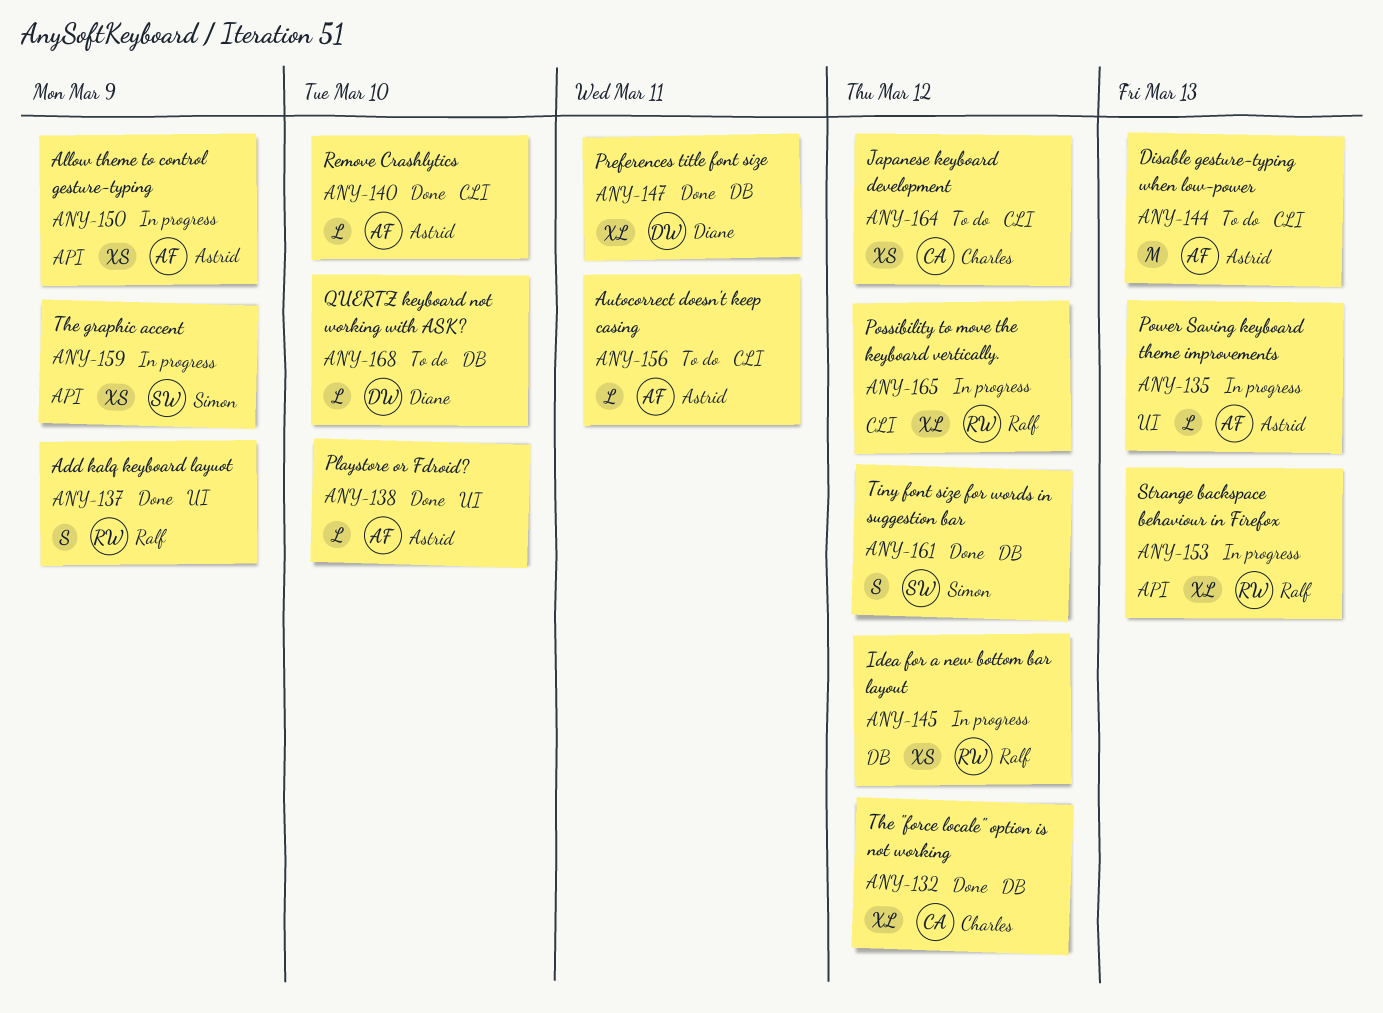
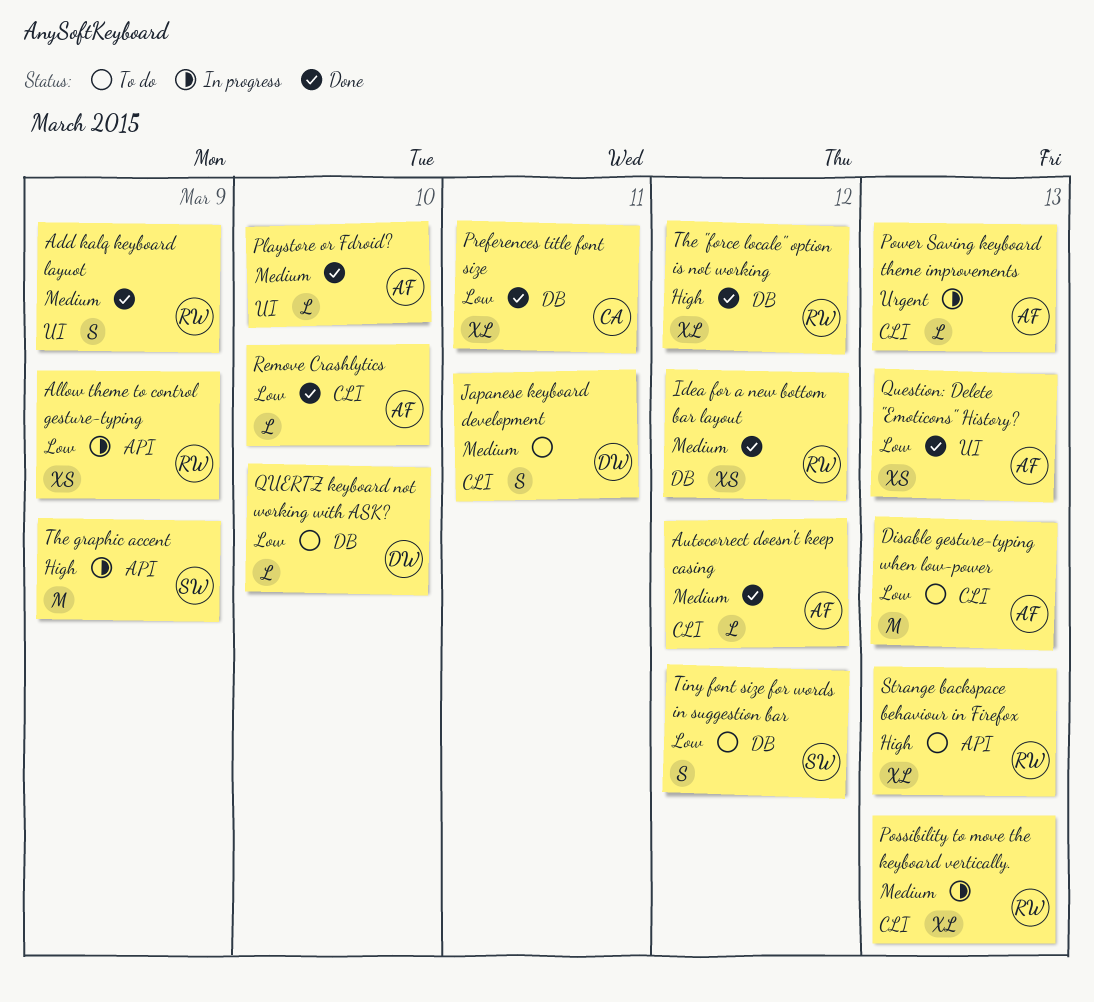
Allow theme to control gesture-typing, owner: Astrid -> Ralf
Autocorrect doesn't keep casing, status: To do -> Done
Autocorrect doesn't keep casing, due: Mar 11 -> Mar 12
Idea for a new bottom bar layout, status: In progress -> Done
Japanese keyboard development, owner: Charles -> Diane
Japanese keyboard development, estimate: XS -> S
Japanese keyboard development, due: Mar 12 -> Mar 11
Possibility to move the keyboard vertically., due: Mar 12 -> Mar 13
Power Saving keyboard theme improvements, label: UI -> CLI
Preferences title font size, owner: Diane -> Charles
Question: Delete "Emoticons" History?: none -> present
Strange backspace behaviour in Firefox, status: In progress -> To do
The "force locale" option is not working, owner: Charles -> Ralf
The graphic accent, estimate: XS -> M
Tiny font size for words in suggestion bar, status: Done -> To do

